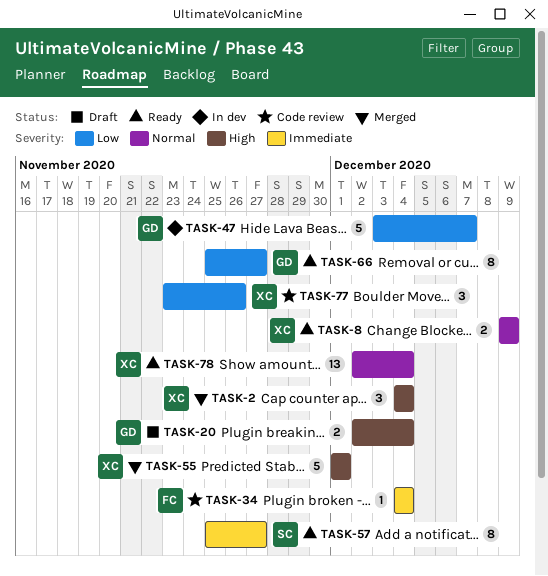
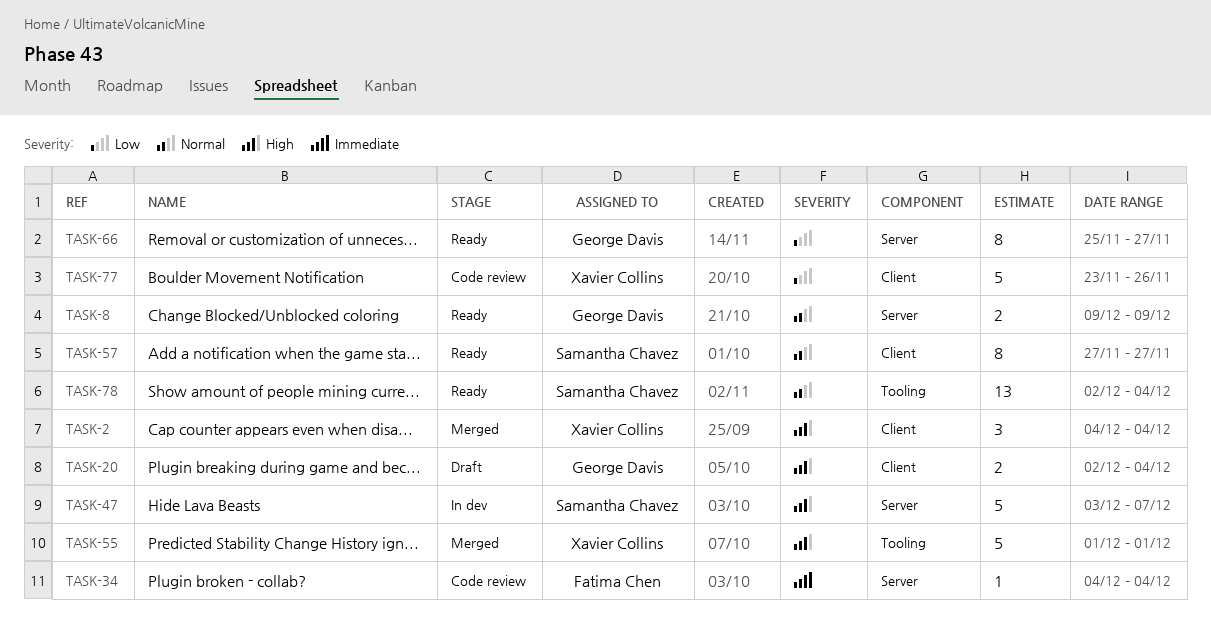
TASK-8, owner: Xavier Collins -> George Davis
TASK-47, owner: George Davis -> Samantha Chavez
TASK-47, priority: Low -> High
TASK-57, priority: Immediate -> Normal
TASK-57, start: Nov 25 -> Nov 27
TASK-77, estimate: 3 -> 5
TASK-78, owner: Xavier Collins -> Samantha Chavez

